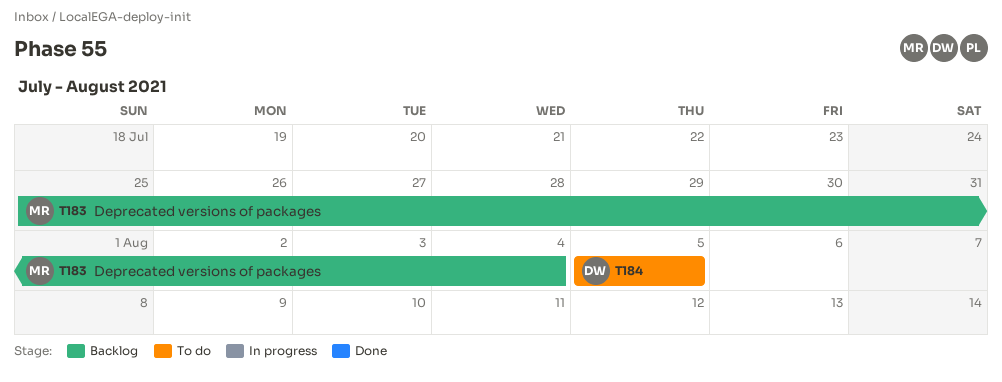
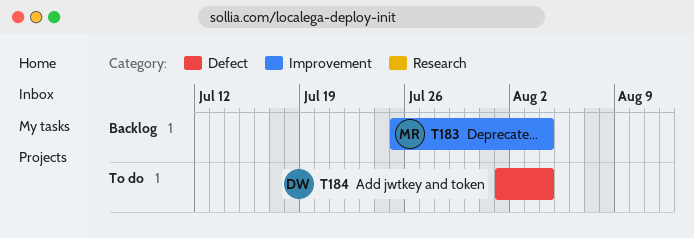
T184, start: Aug 5 -> Aug 1
T184, due: Aug 5 -> Aug 4

